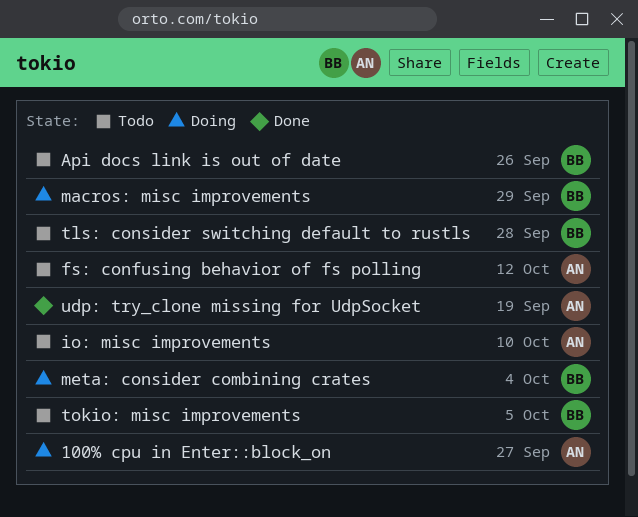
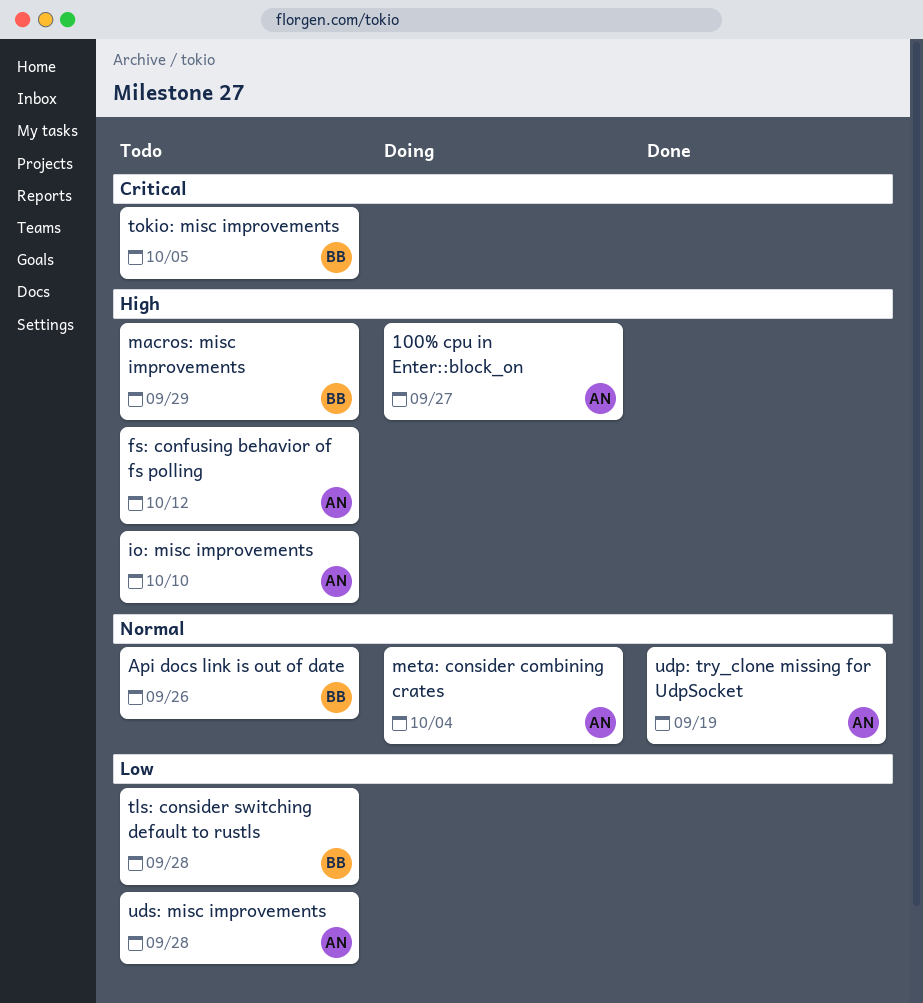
macros: misc improvements, status: Doing -> Todo
meta: consider combining crates, owner: BB -> AN
uds: misc improvements: none -> present

